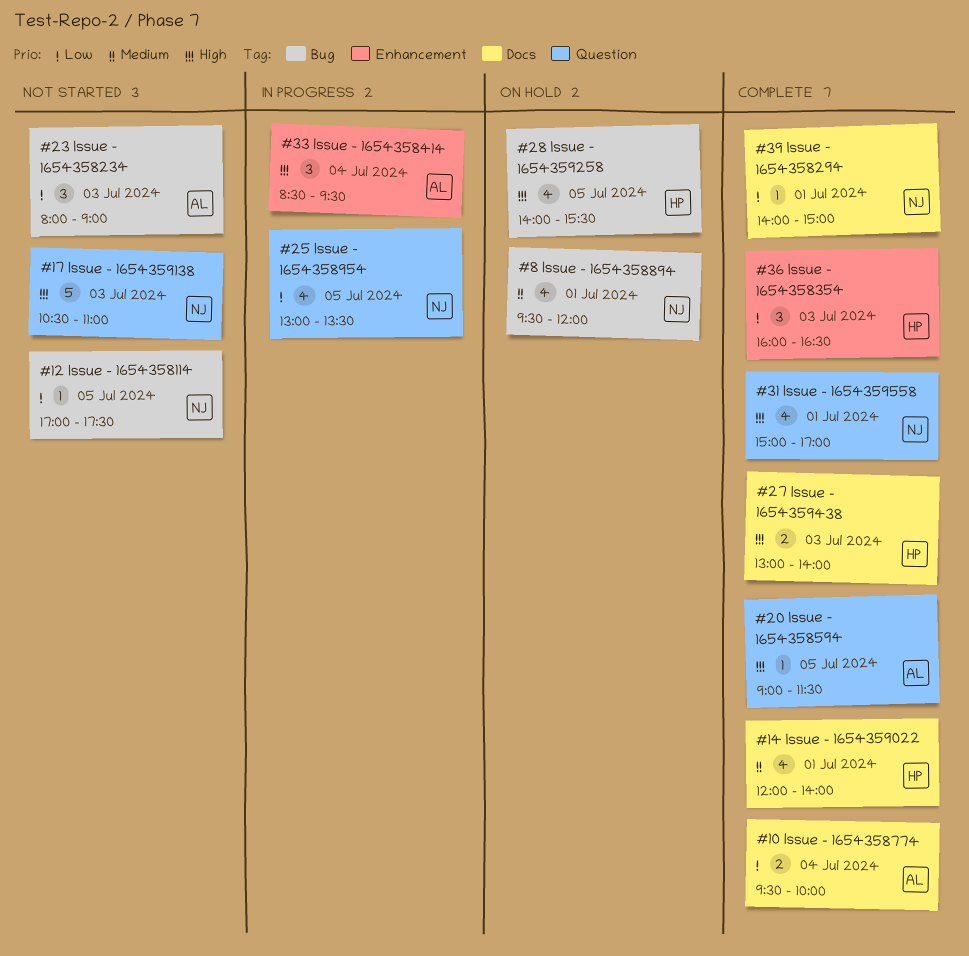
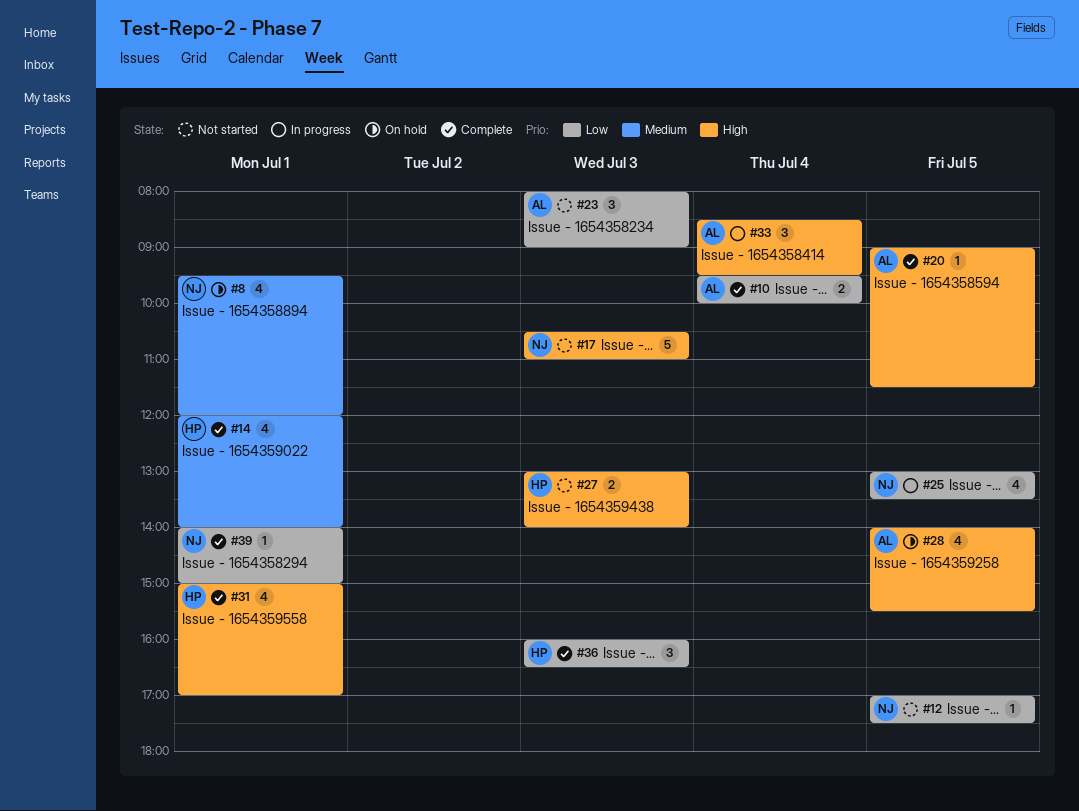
#27, status: Complete -> Not started
#28, owner: HP -> AL
#31, owner: NJ -> HP

